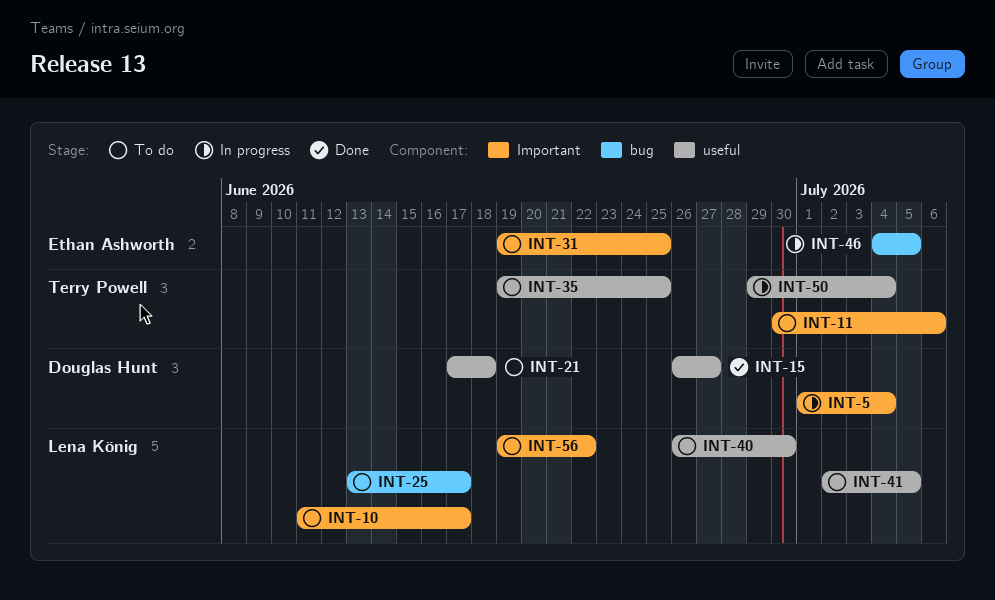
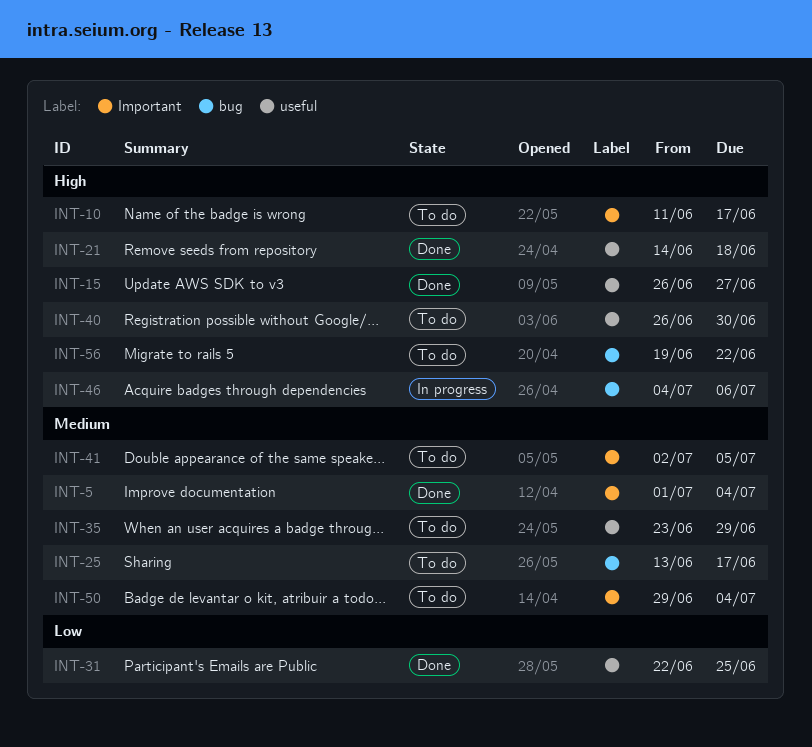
INT-5, status: In progress -> Done
INT-11: present -> none
INT-21, status: To do -> Done
INT-21, start: Jun 17 -> Jun 14
INT-31, status: To do -> Done
INT-31, label: Important -> useful
INT-31, start: Jun 19 -> Jun 22
INT-35, start: Jun 19 -> Jun 23
INT-35, due: Jun 25 -> Jun 29
INT-41, label: useful -> Important
INT-46, due: Jul 5 -> Jul 6
INT-50, status: In progress -> To do
INT-50, label: useful -> Important
INT-56, label: Important -> bug

